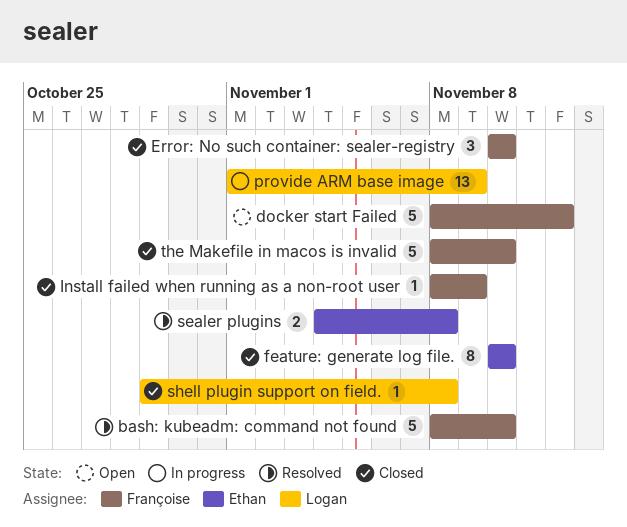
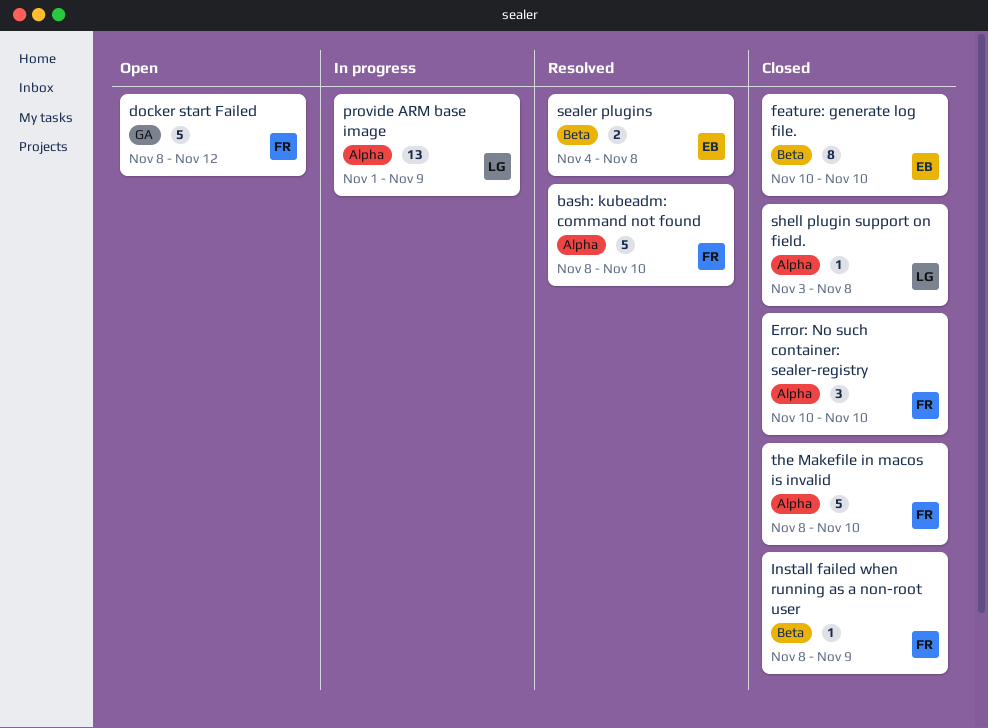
shell plugin support on field., start: Oct 29 -> Nov 3

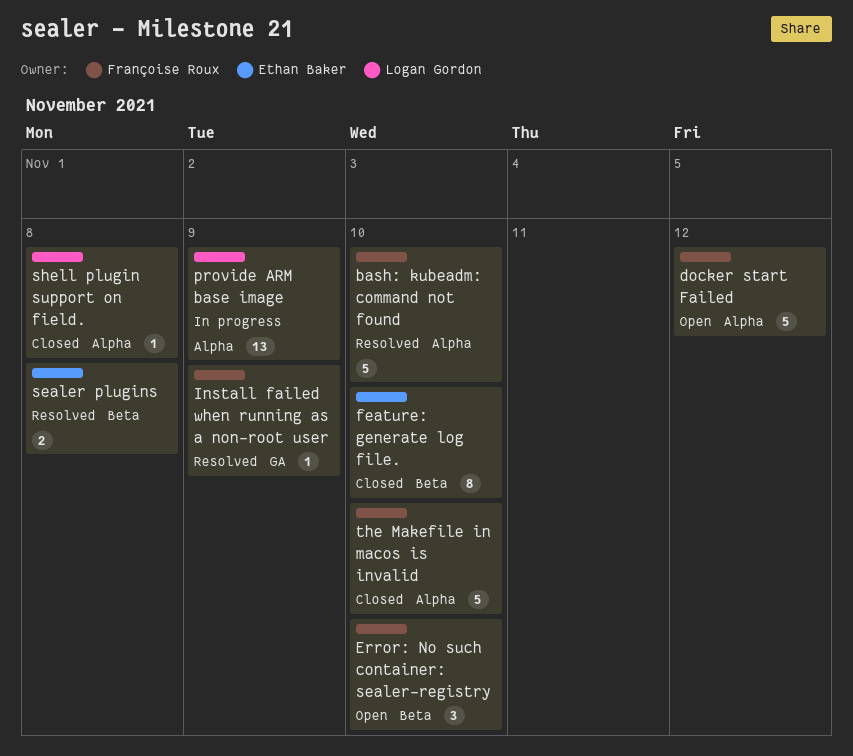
docker start Failed, label: GA -> Alpha
Error: No such container: sealer-registry, status: Closed -> Open
Error: No such container: sealer-registry, label: Alpha -> Beta
Install failed when running as a non-root user, status: Closed -> Resolved
Install failed when running as a non-root user, label: Beta -> GA

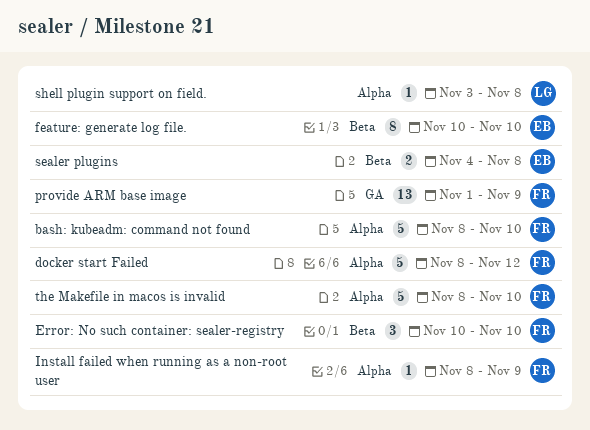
Install failed when running as a non-root user, label: GA -> Alpha
provide ARM base image, owner: Logan Gordon -> Françoise Roux
provide ARM base image, label: Alpha -> GA

